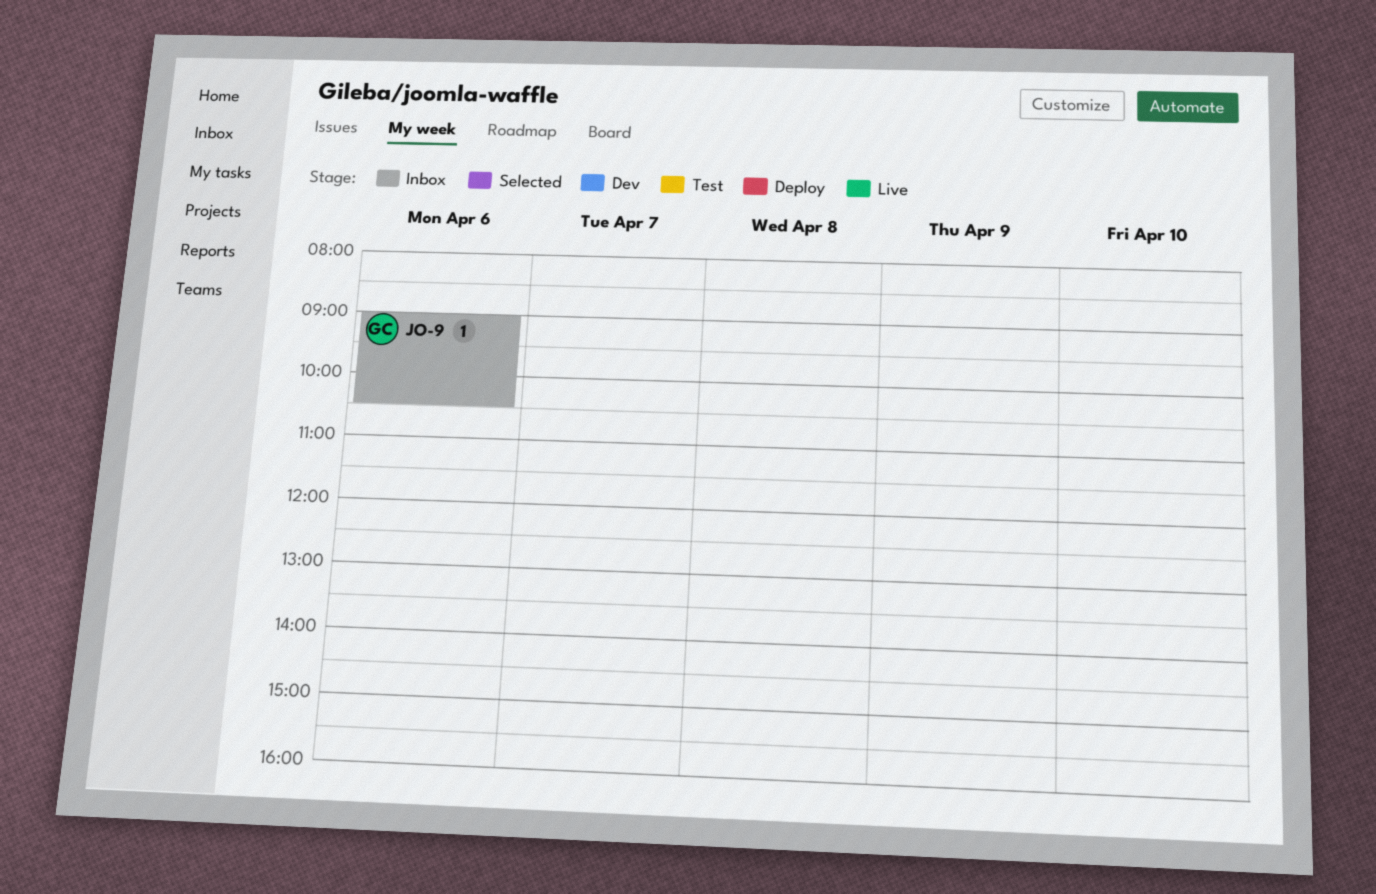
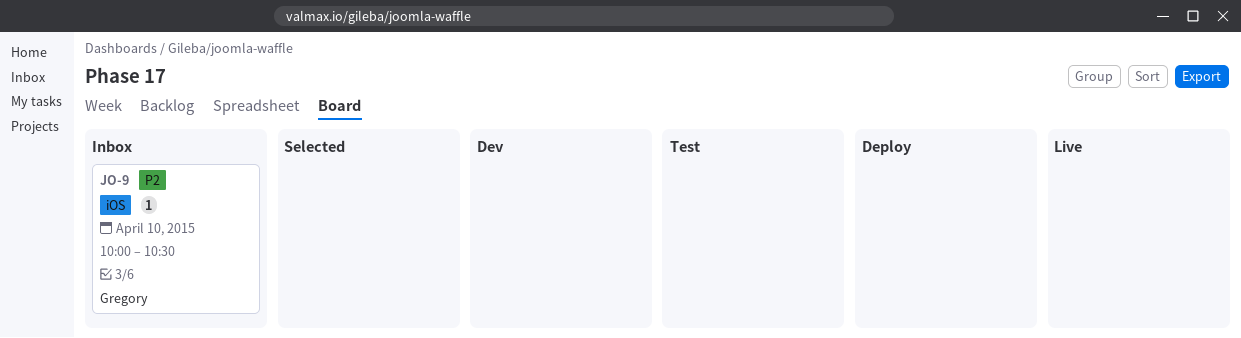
JO-9, day: Apr 6 -> Apr 10
JO-9, begins: 09:00 -> 10:00

